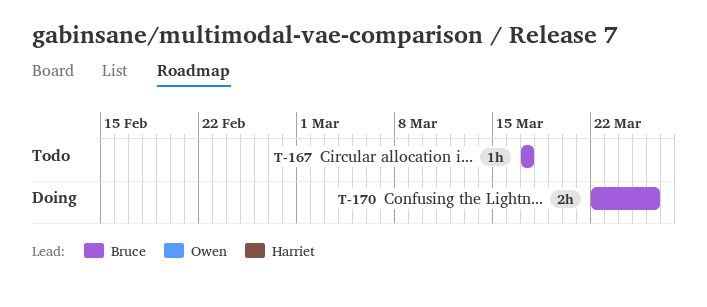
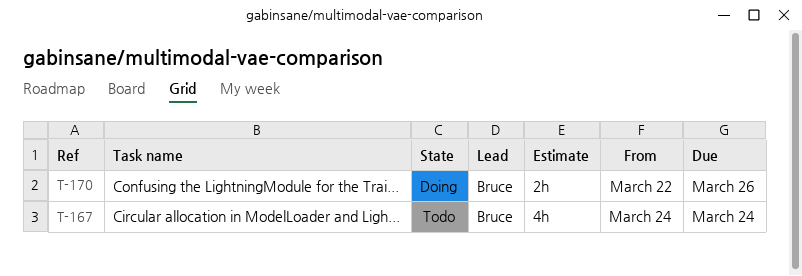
T-167, estimate: 1h -> 4h
T-167, start: Mar 17 -> Mar 24
T-167, due: Mar 17 -> Mar 24

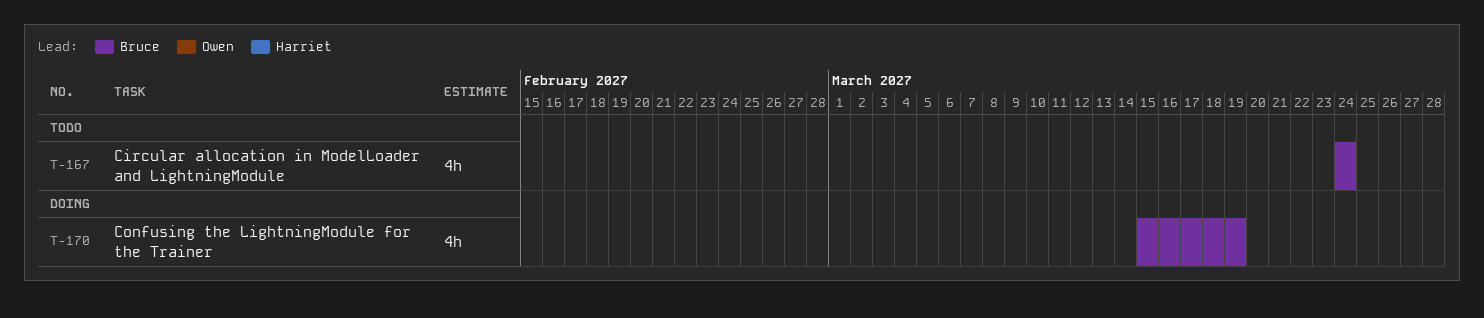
T-170, estimate: 2h -> 4h
T-170, start: Mar 22 -> Mar 15
T-170, due: Mar 26 -> Mar 19

